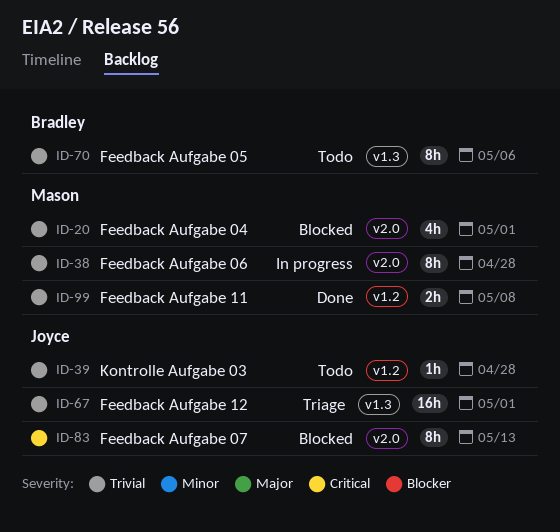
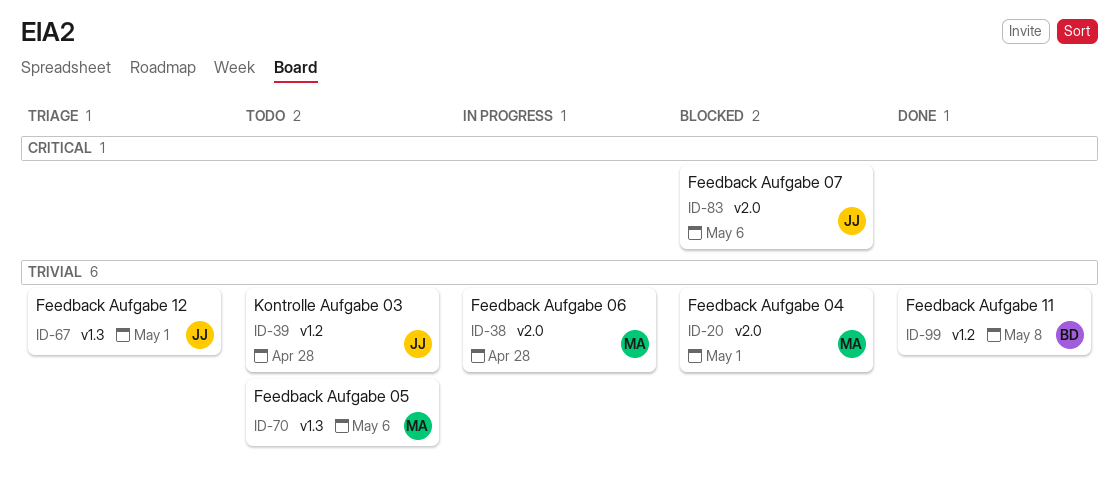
ID-70, owner: Bradley -> Mason
ID-83, due: May 13 -> May 6
ID-99, owner: Mason -> Bradley

